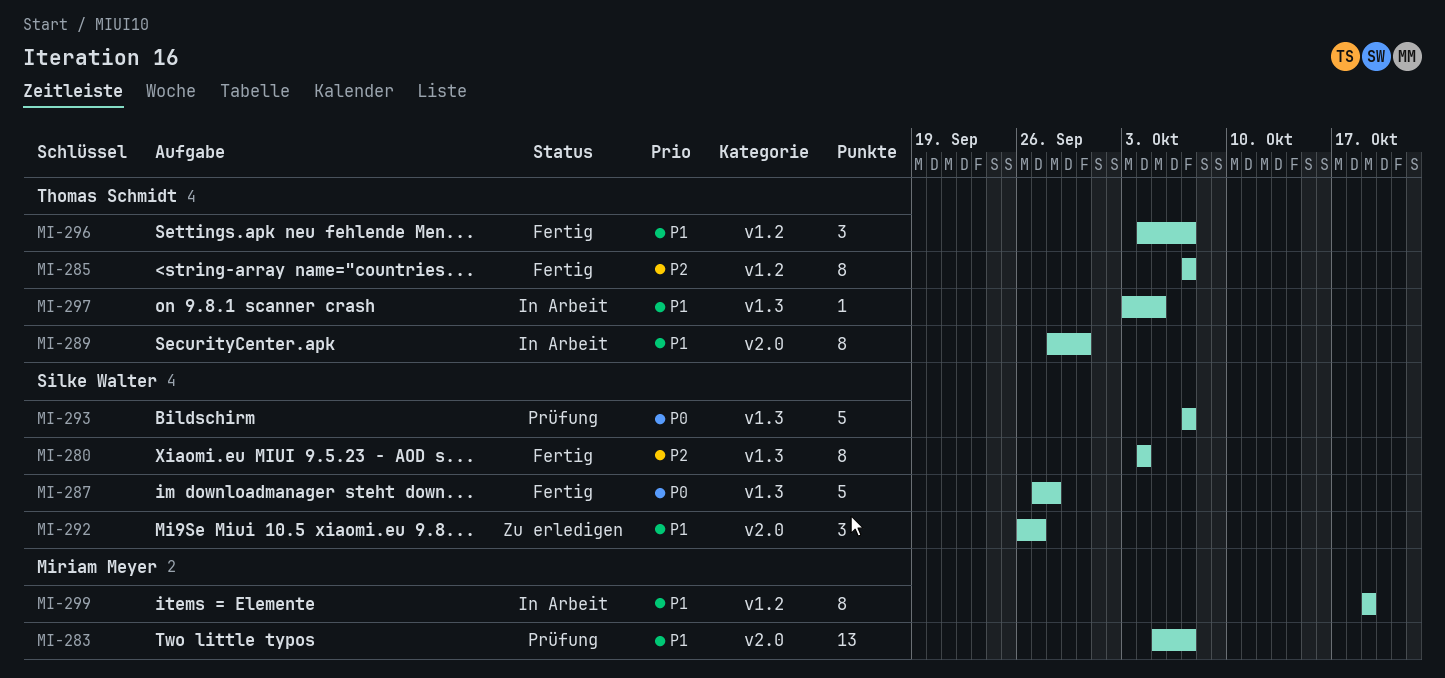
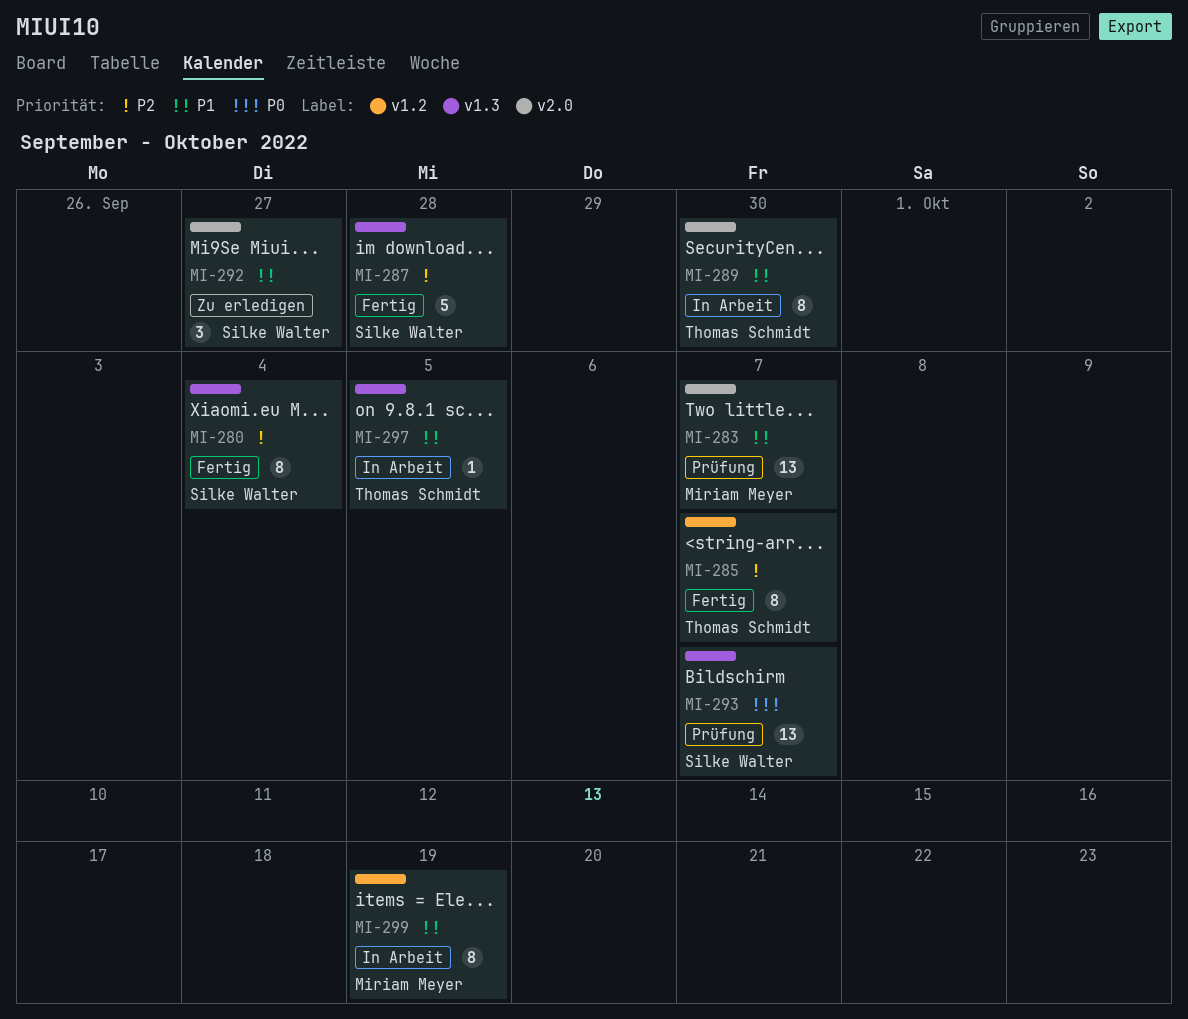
MI-287, priority: P0 -> P2
MI-293, estimate: 5 -> 13
MI-296: present -> none

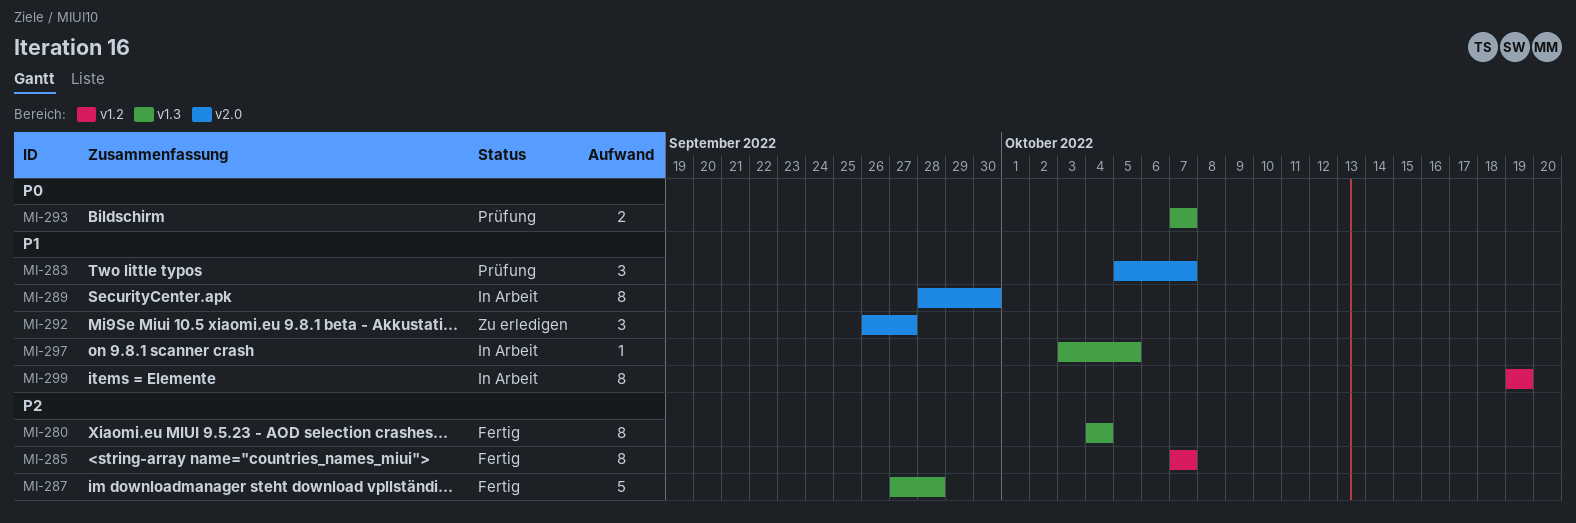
MI-283, estimate: 13 -> 3
MI-293, estimate: 13 -> 2

